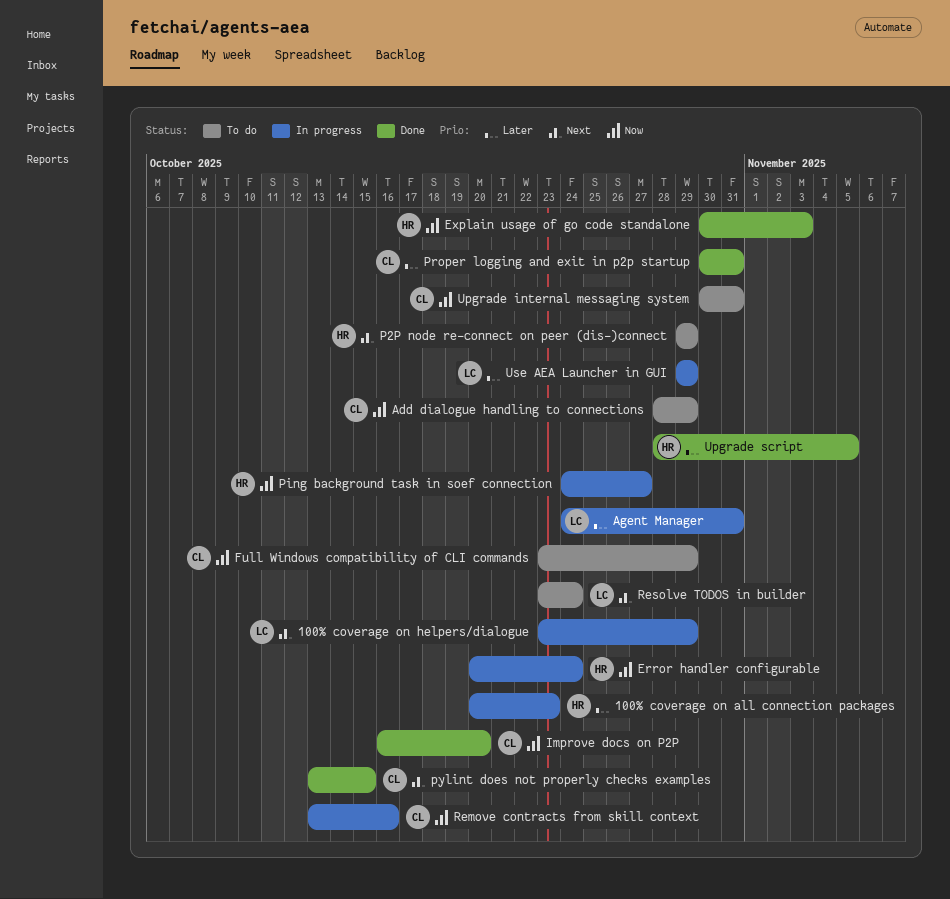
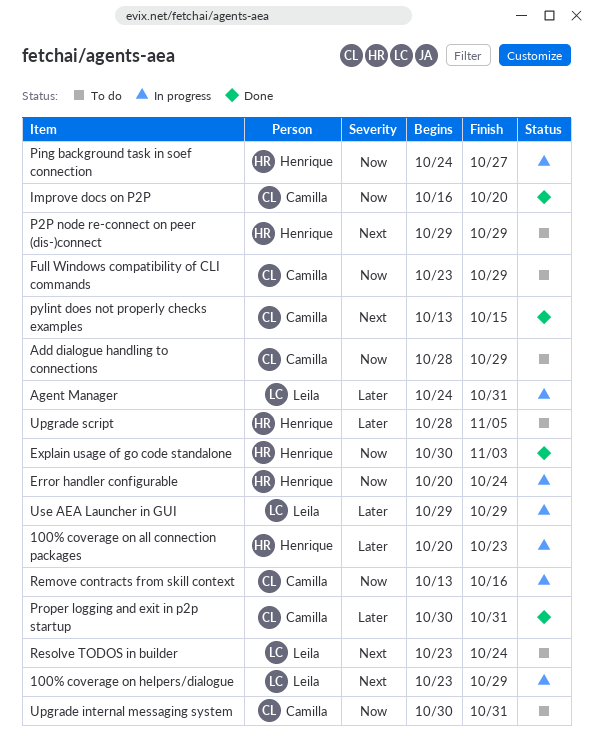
Upgrade script, status: Done -> To do

